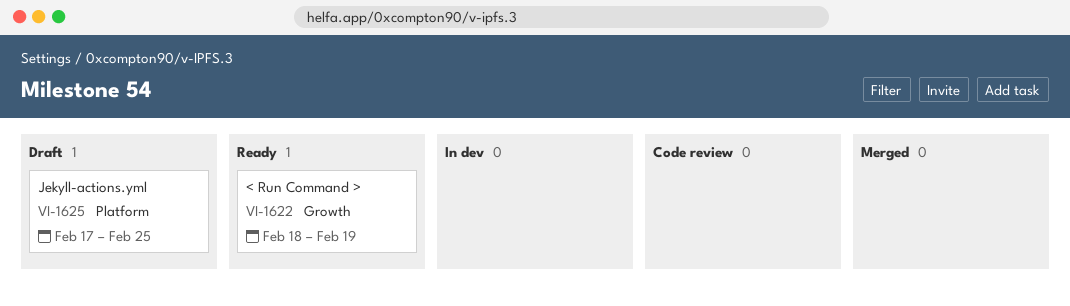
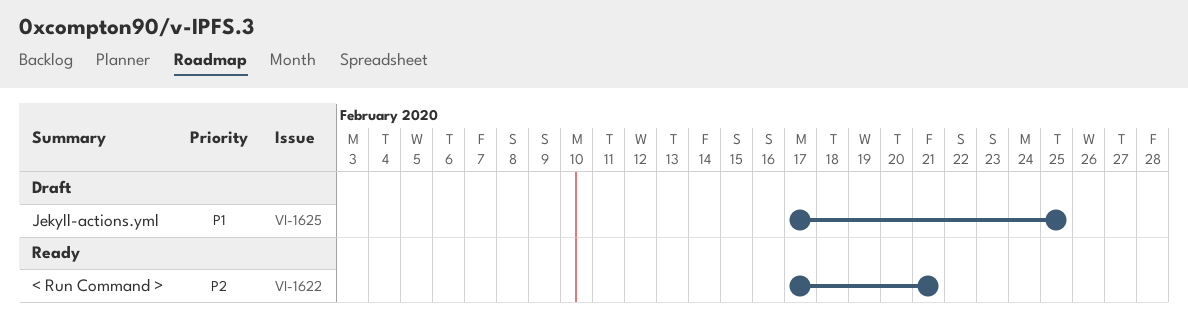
VI-1622, start: Feb 18 -> Feb 17
VI-1622, due: Feb 19 -> Feb 21

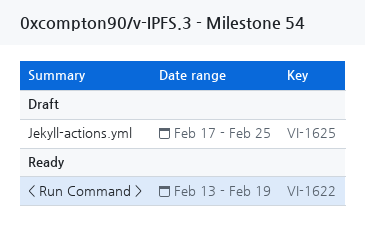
VI-1622, start: Feb 17 -> Feb 13
VI-1622, due: Feb 21 -> Feb 19

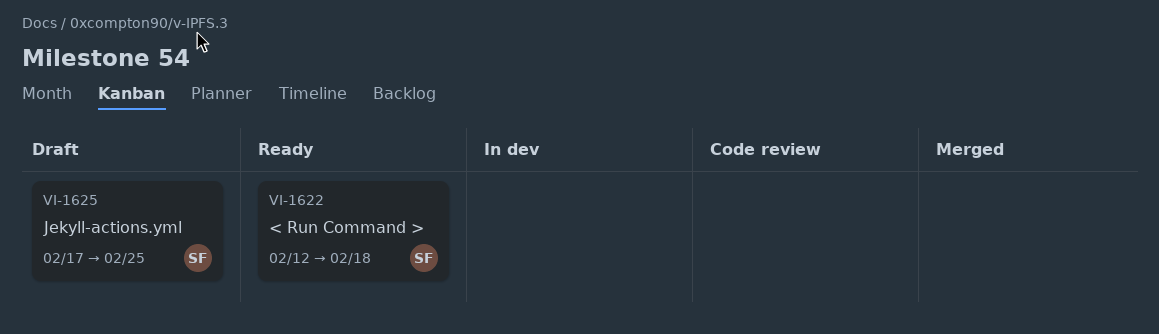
VI-1622, start: Feb 13 -> Feb 12
VI-1622, due: Feb 19 -> Feb 18

